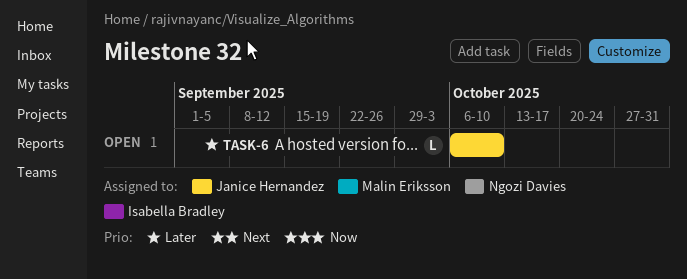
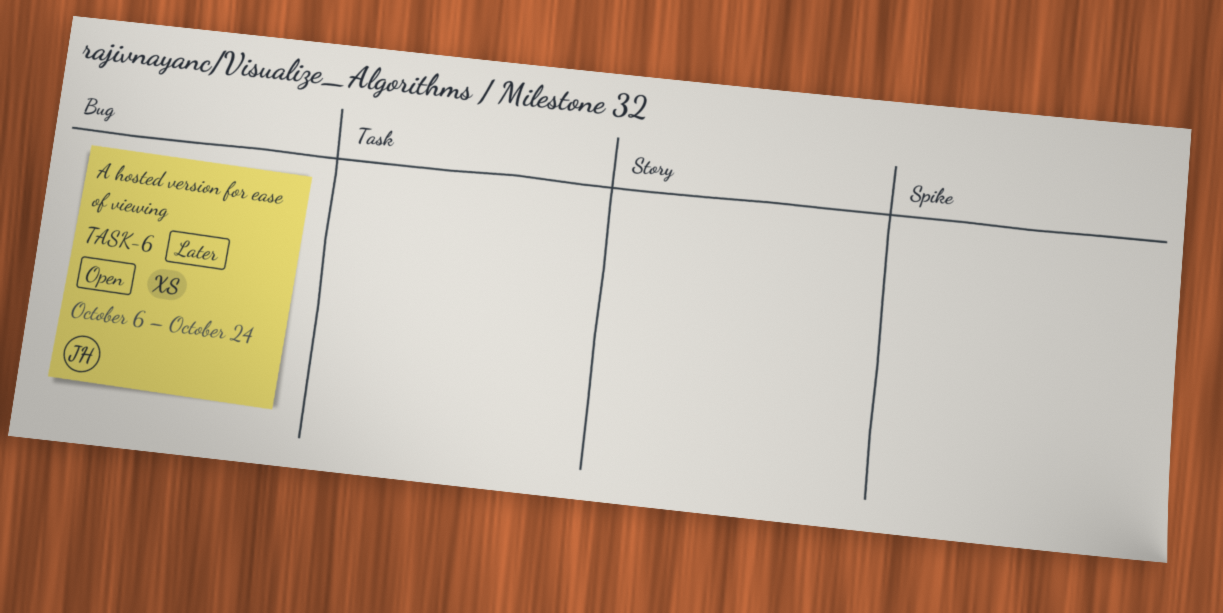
TASK-6, estimate: L -> XS
TASK-6, due: Oct 10 -> Oct 24

